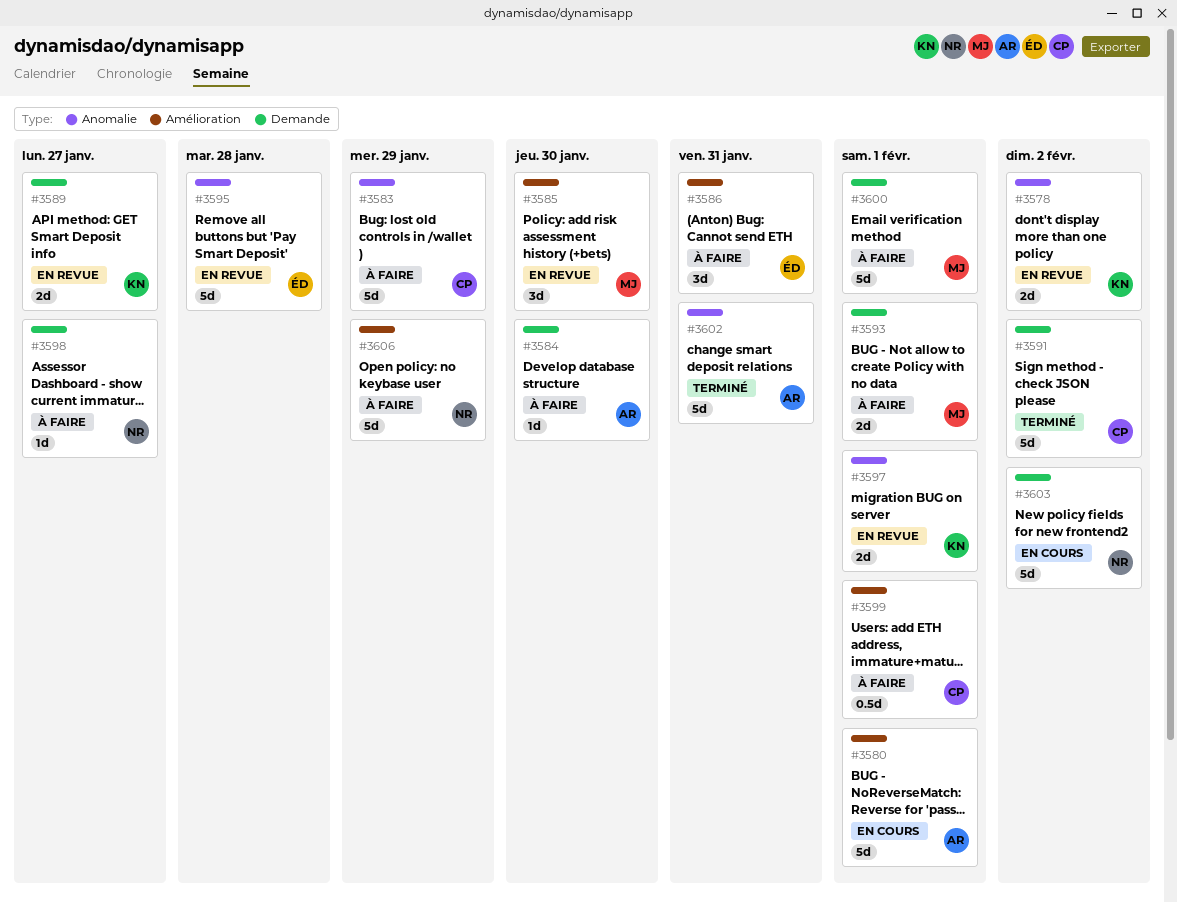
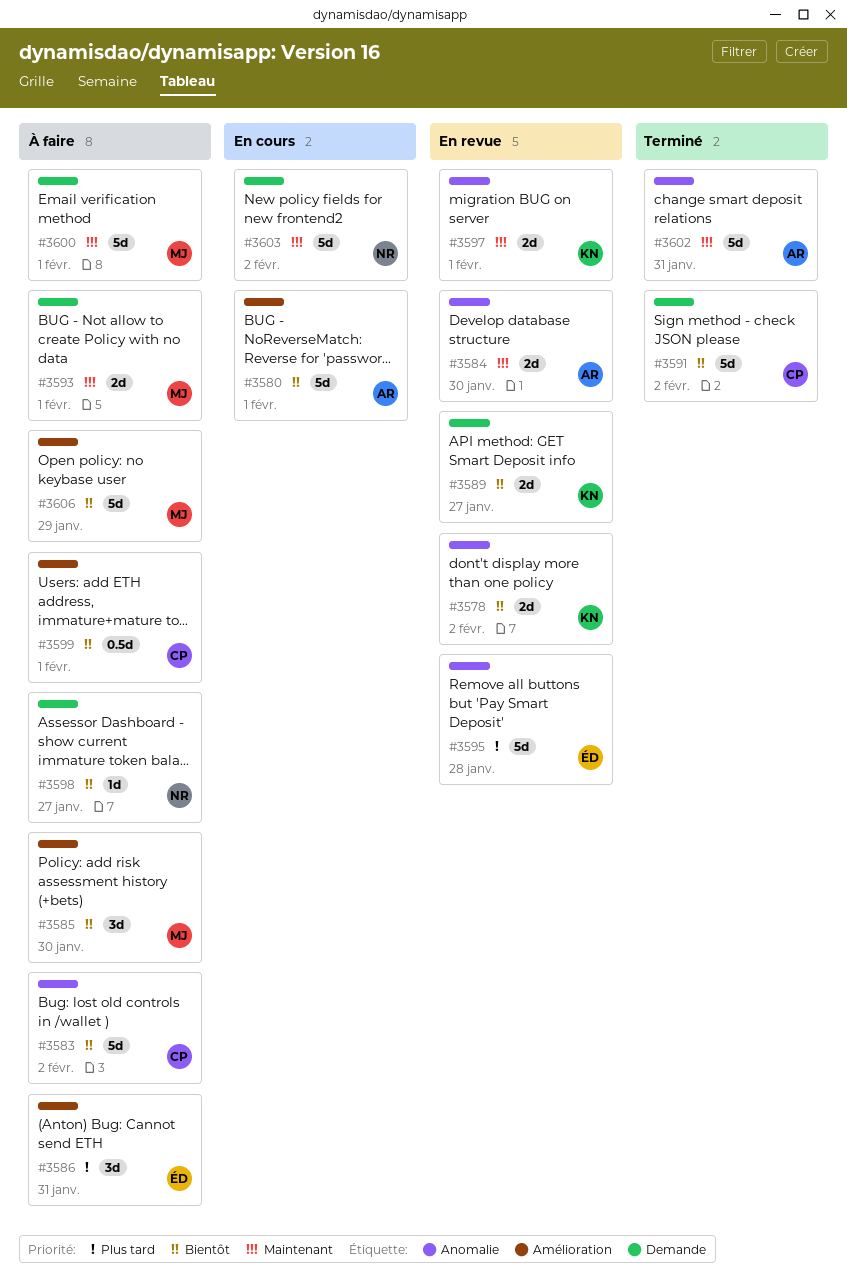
#3583, due: Jan 29 -> Feb 2
#3584, status: À faire -> En revue
#3584, label: Demande -> Anomalie
#3584, estimate: 1d -> 2d
#3585, status: En revue -> À faire
#3606, owner: NR -> MJ

